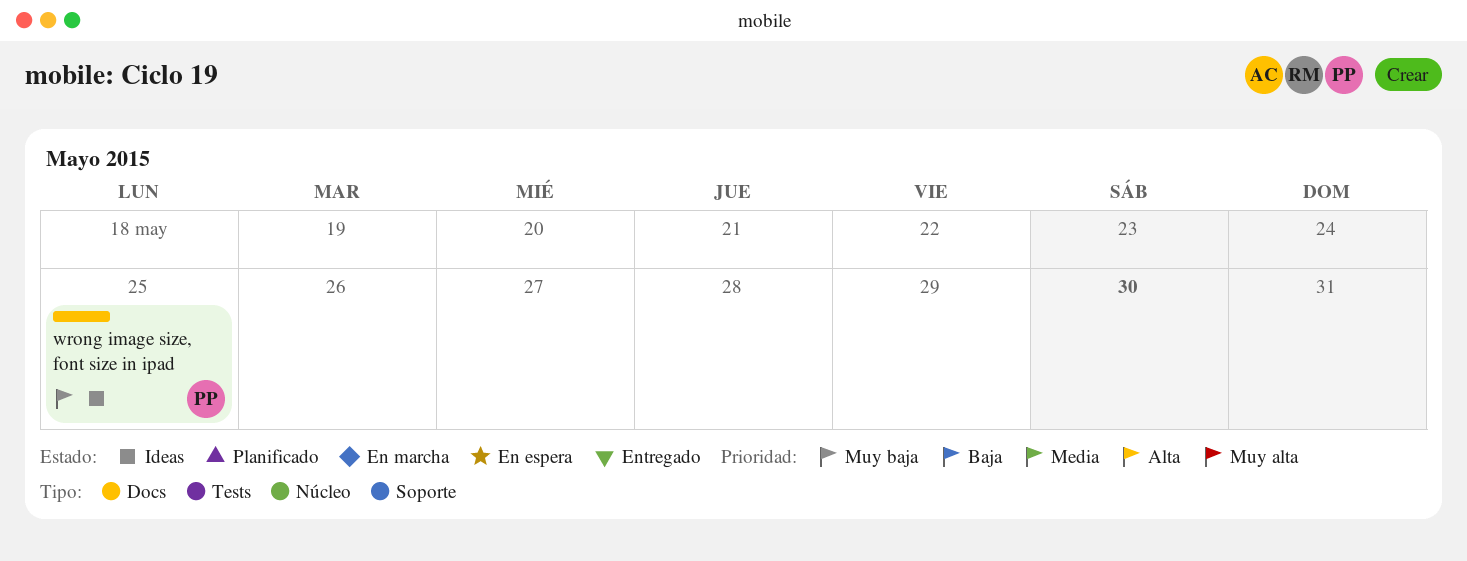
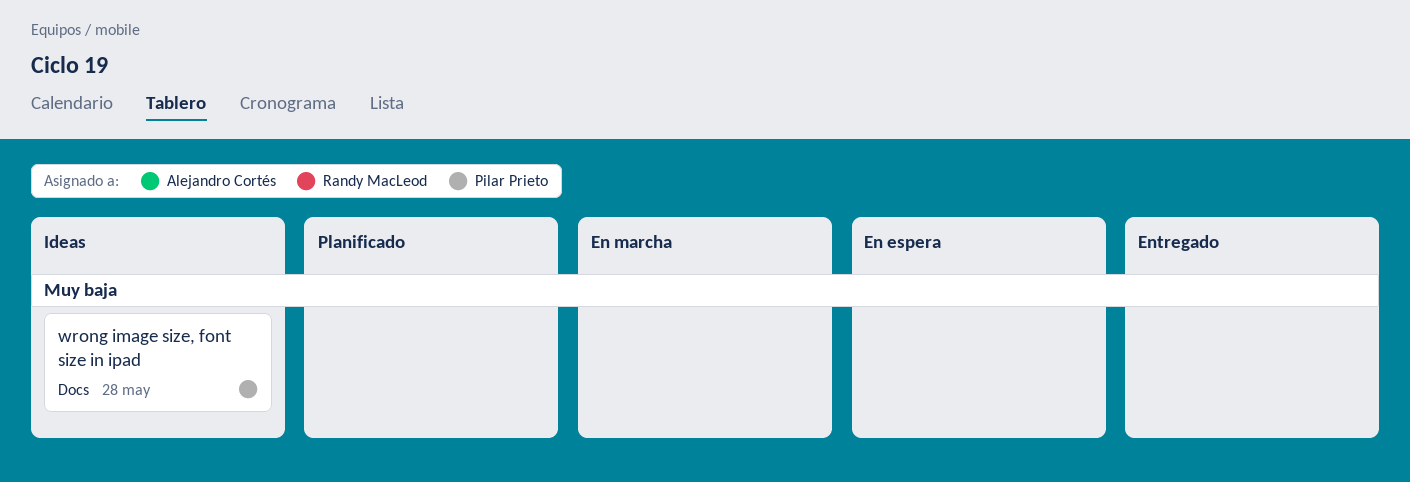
wrong image size, font size in ipad, due: May 25 -> May 28

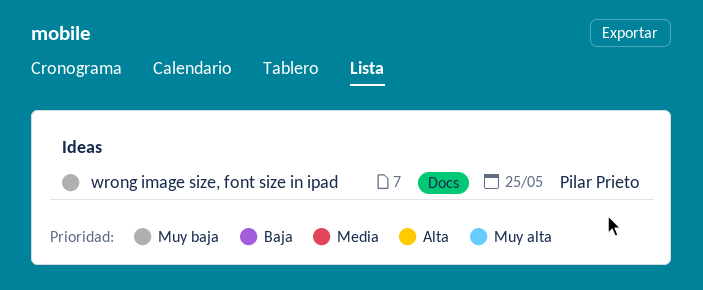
wrong image size, font size in ipad, due: May 28 -> May 25

